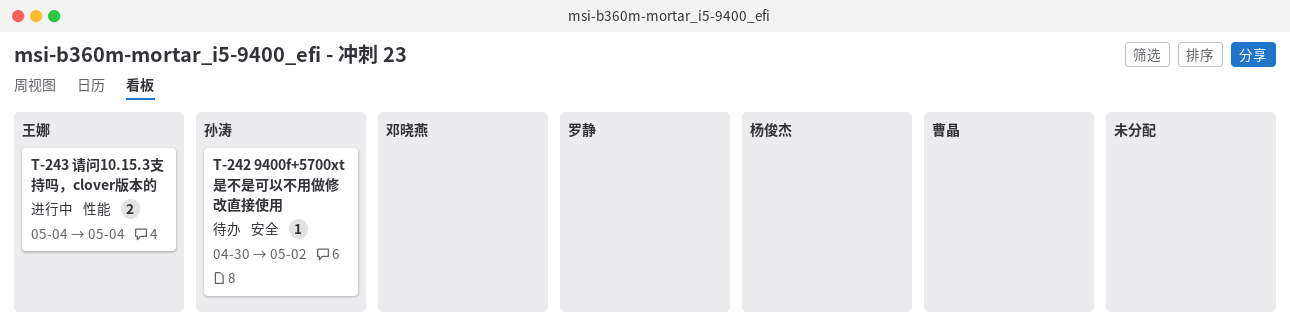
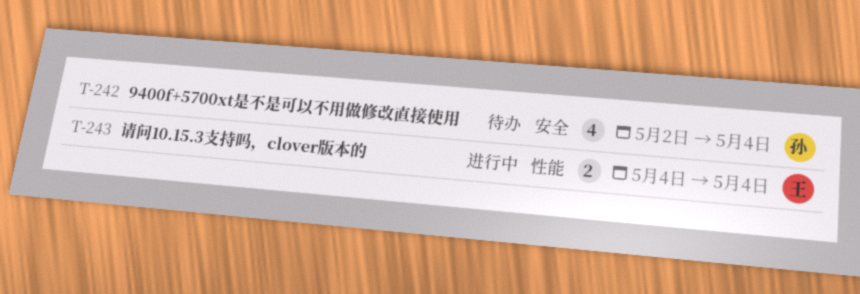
T-242, estimate: 1 -> 4
T-242, start: Apr 30 -> May 2
T-242, due: May 2 -> May 4

